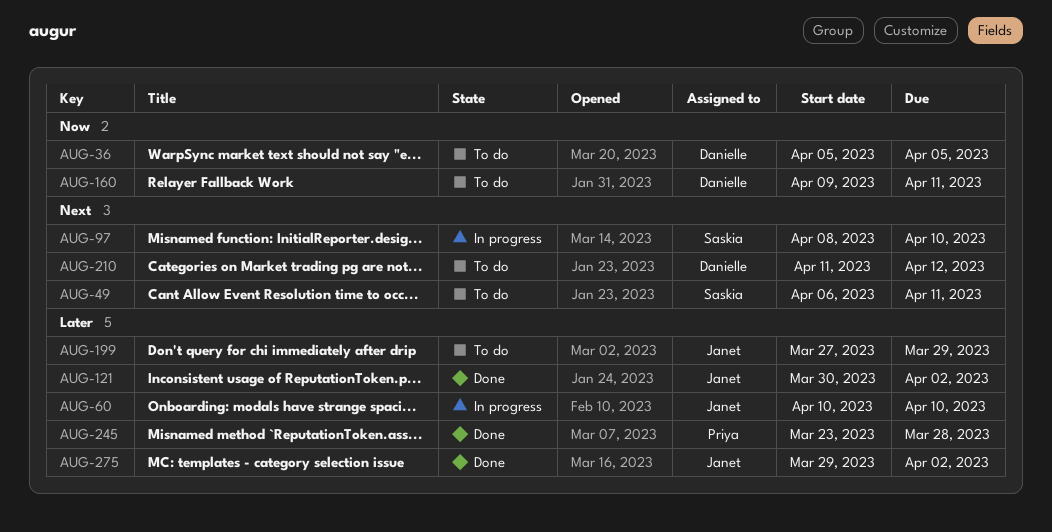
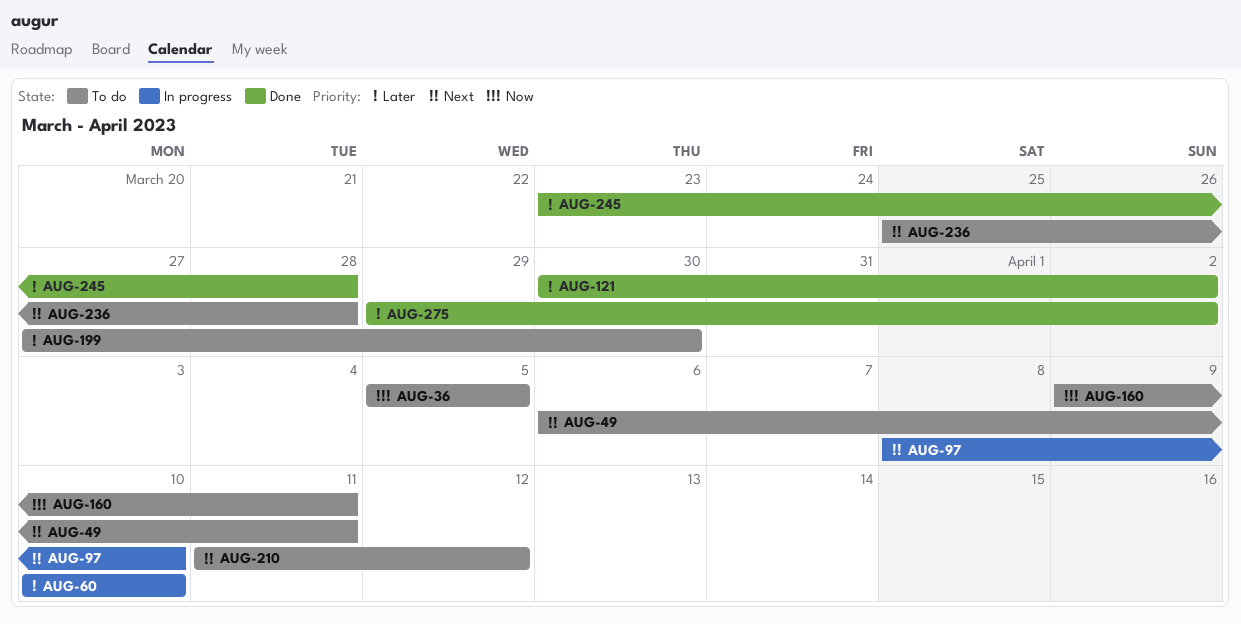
AUG-199, due: Mar 29 -> Mar 30
AUG-236: none -> present

